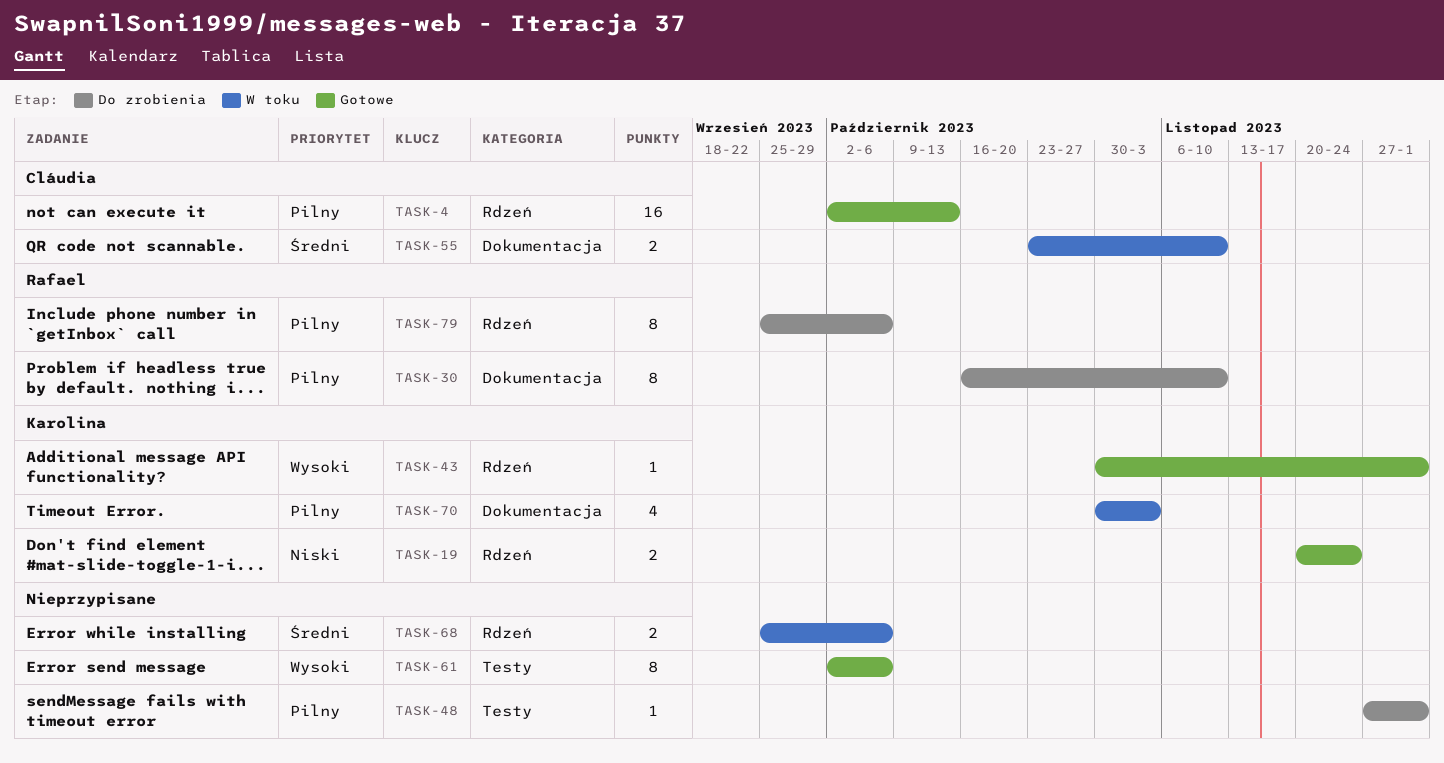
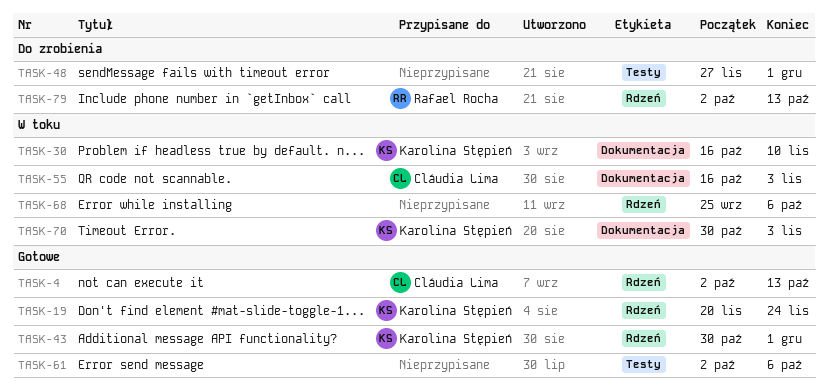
TASK-30, status: Do zrobienia -> W toku
TASK-30, owner: Rafael Rocha -> Karolina Stępień
TASK-55, start: Oct 23 -> Oct 16
TASK-55, due: Nov 10 -> Nov 3
TASK-79, start: Sep 25 -> Oct 2
TASK-79, due: Oct 6 -> Oct 13

